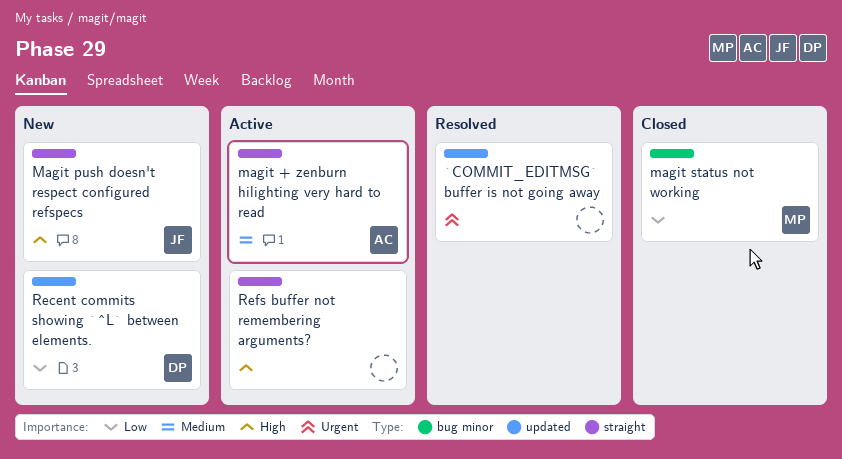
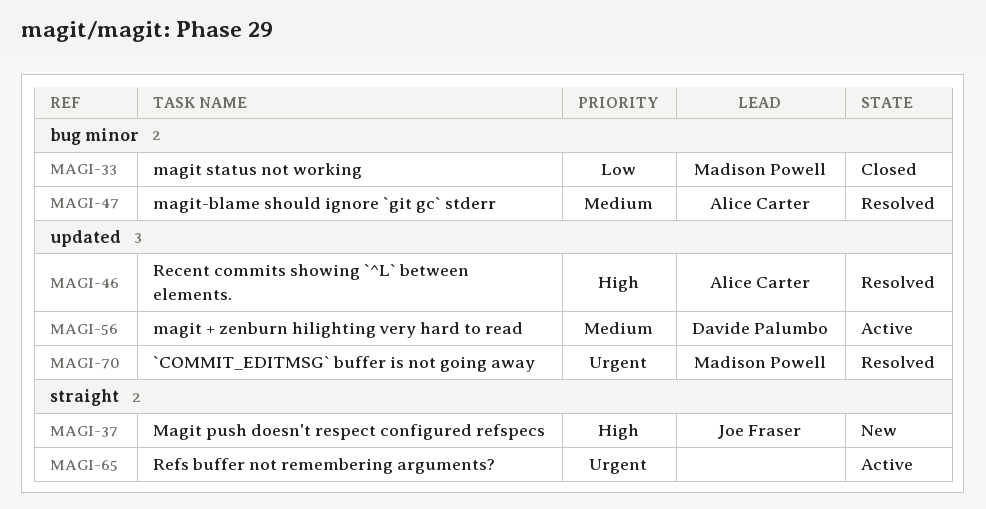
`COMMIT_EDITMSG` buffer is not going away, owner: none -> Madison Powell
magit + zenburn hilighting very hard to read, owner: Alice Carter -> Davide Palumbo
magit + zenburn hilighting very hard to read, label: straight -> updated
magit-blame should ignore `git gc` stderr: none -> present
Recent commits showing `^L` between elements., status: New -> Resolved
Recent commits showing `^L` between elements., owner: Davide Palumbo -> Alice Carter
Recent commits showing `^L` between elements., priority: Low -> High
Refs buffer not remembering arguments?, priority: High -> Urgent

